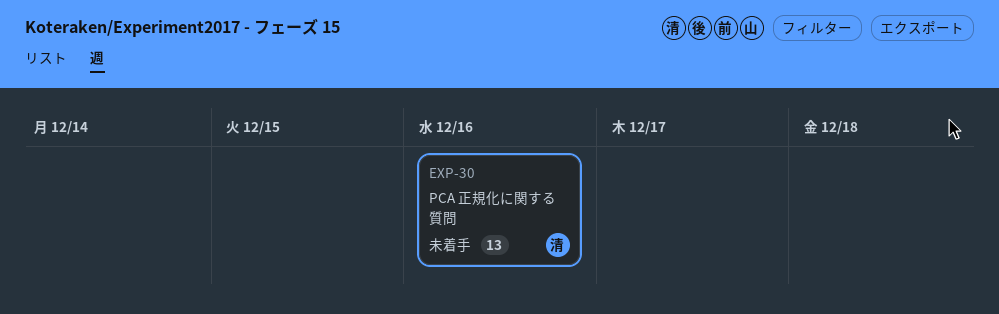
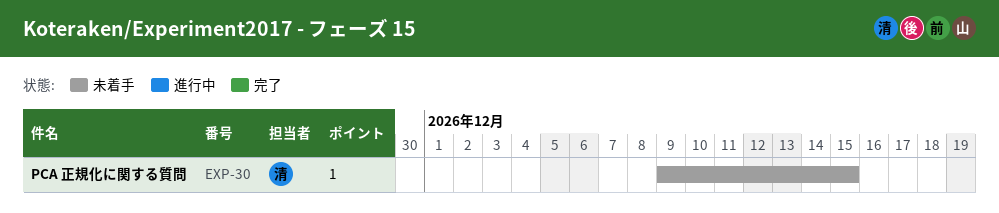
EXP-30, estimate: 13 -> 1
EXP-30, due: Dec 16 -> Dec 15

